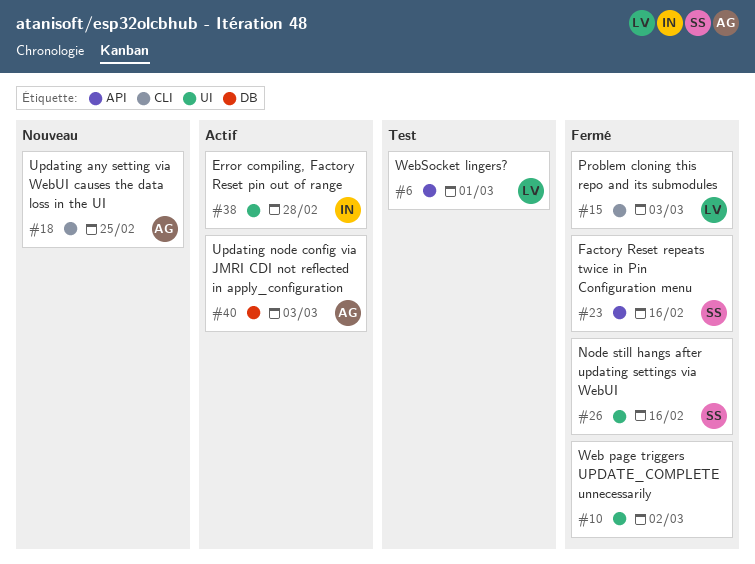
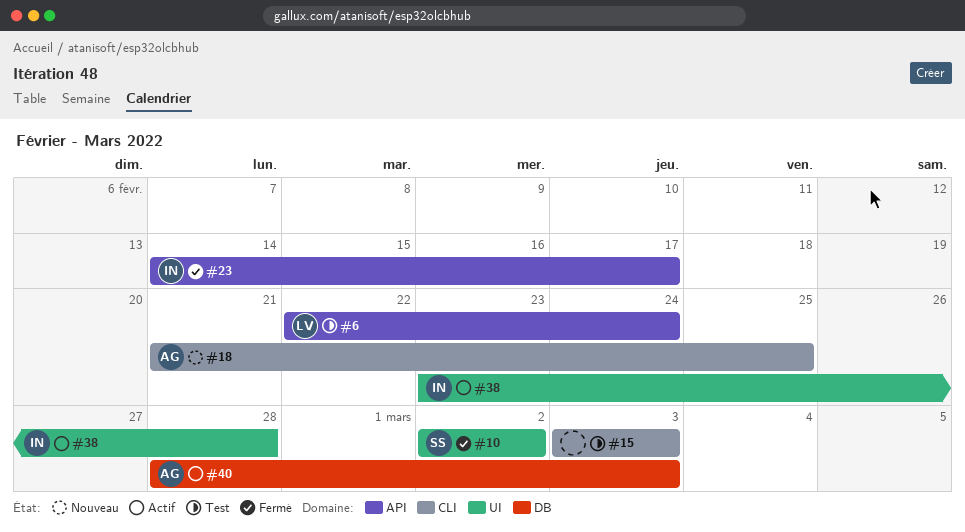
#6, due: Mar 1 -> Feb 24
#10, owner: none -> SS
#15, status: Fermé -> Test
#15, owner: LV -> none
#23, owner: SS -> IN
#23, due: Feb 16 -> Feb 17
#26: present -> none

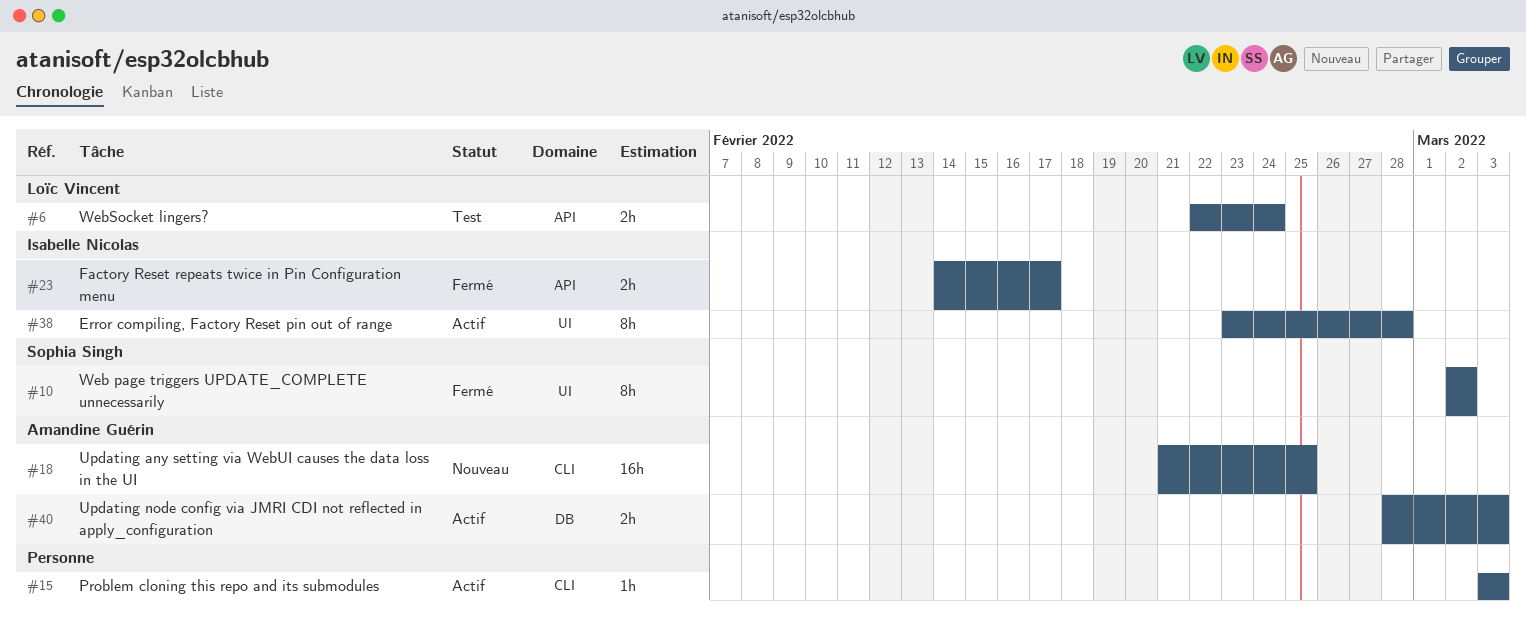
#15, status: Test -> Actif

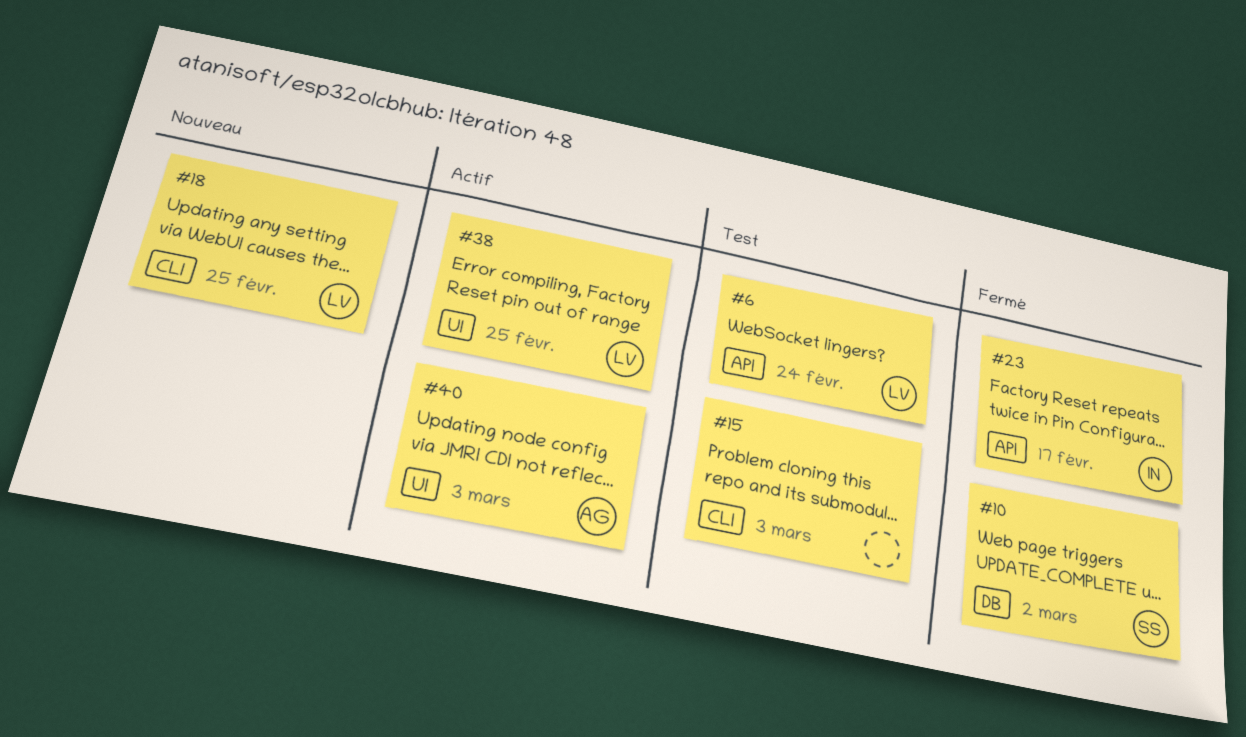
#10, label: UI -> DB
#15, status: Actif -> Test
#18, owner: Amandine Guérin -> Loïc Vincent
#38, owner: Isabelle Nicolas -> Loïc Vincent
#38, due: Feb 28 -> Feb 25
#40, label: DB -> UI

